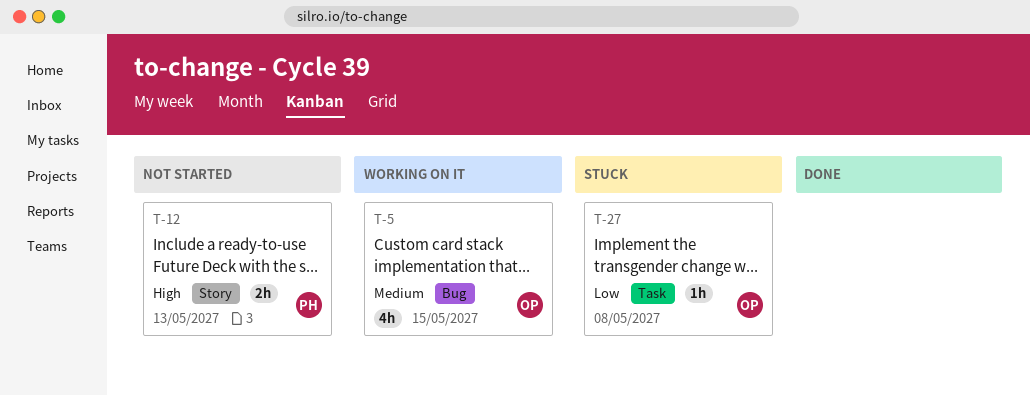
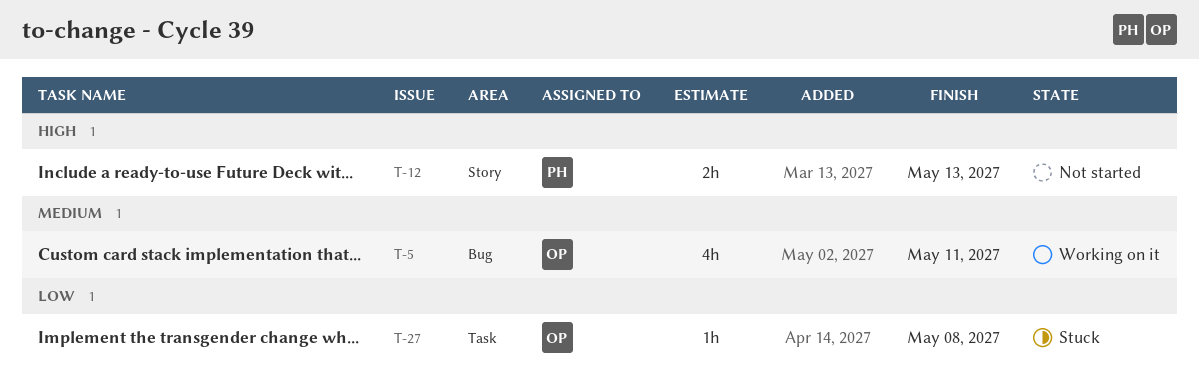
T-5, due: May 15 -> May 11

